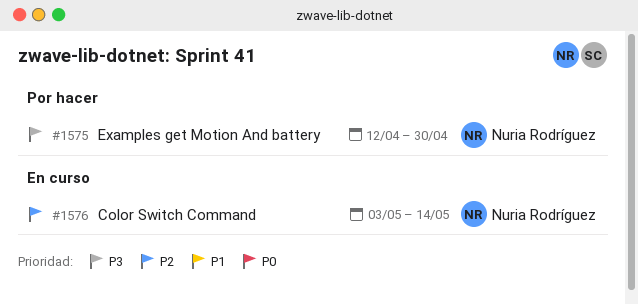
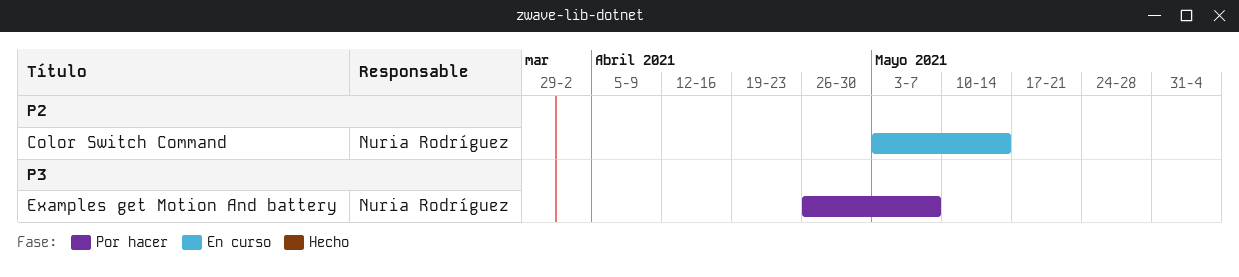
Examples get Motion And battery, start: Apr 12 -> Apr 26
Examples get Motion And battery, due: Apr 30 -> May 7

